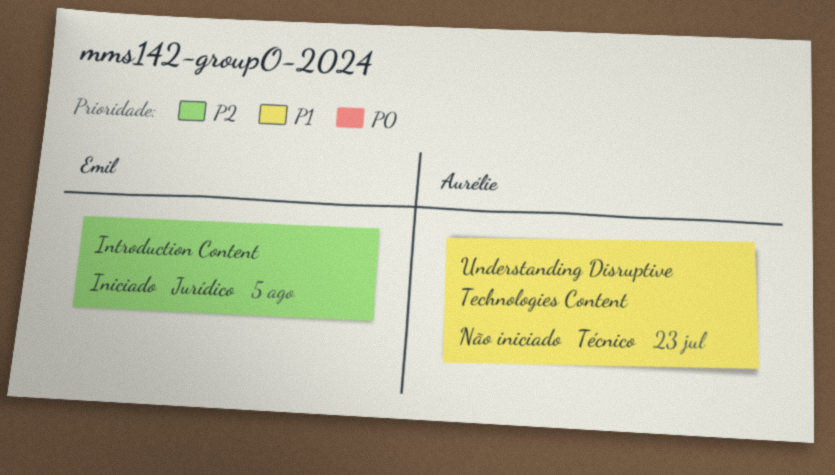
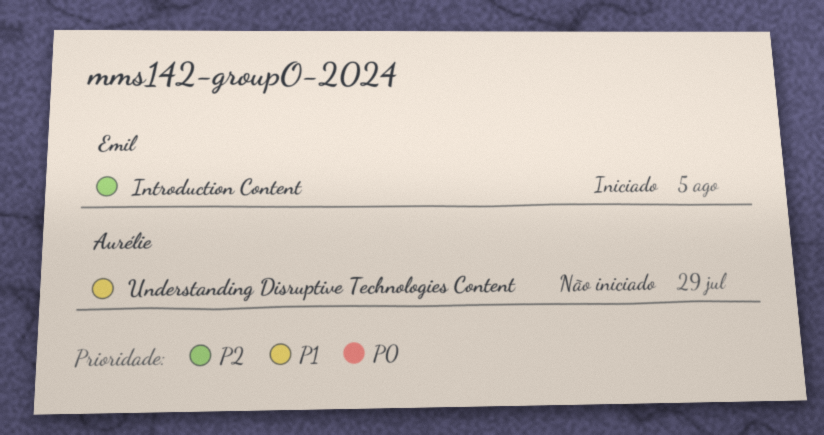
Understanding Disruptive Technologies Content, due: Jul 23 -> Jul 29

